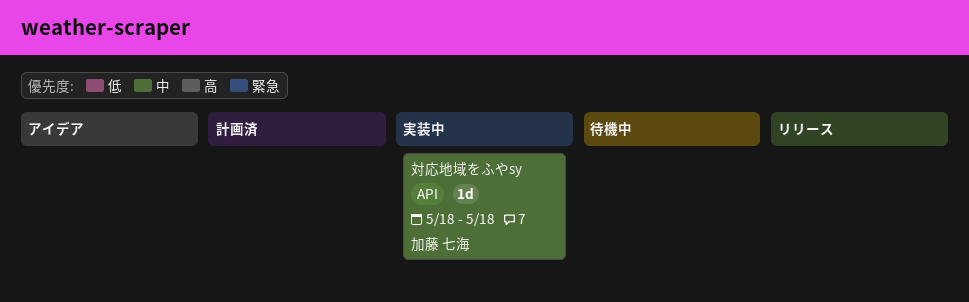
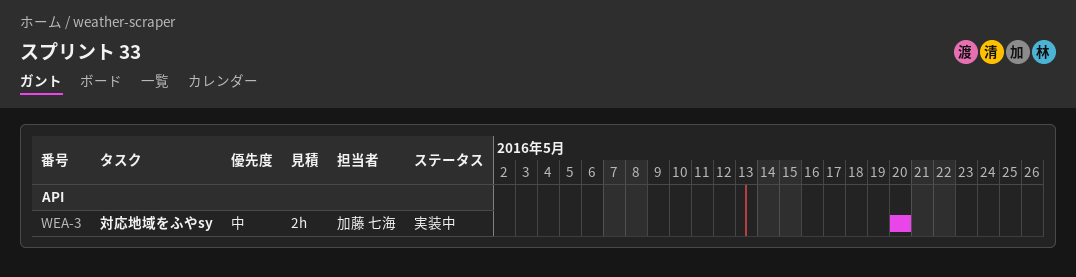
対応地域をふやsy, estimate: 1d -> 2h
対応地域をふやsy, start: May 18 -> May 20
対応地域をふやsy, due: May 18 -> May 20

